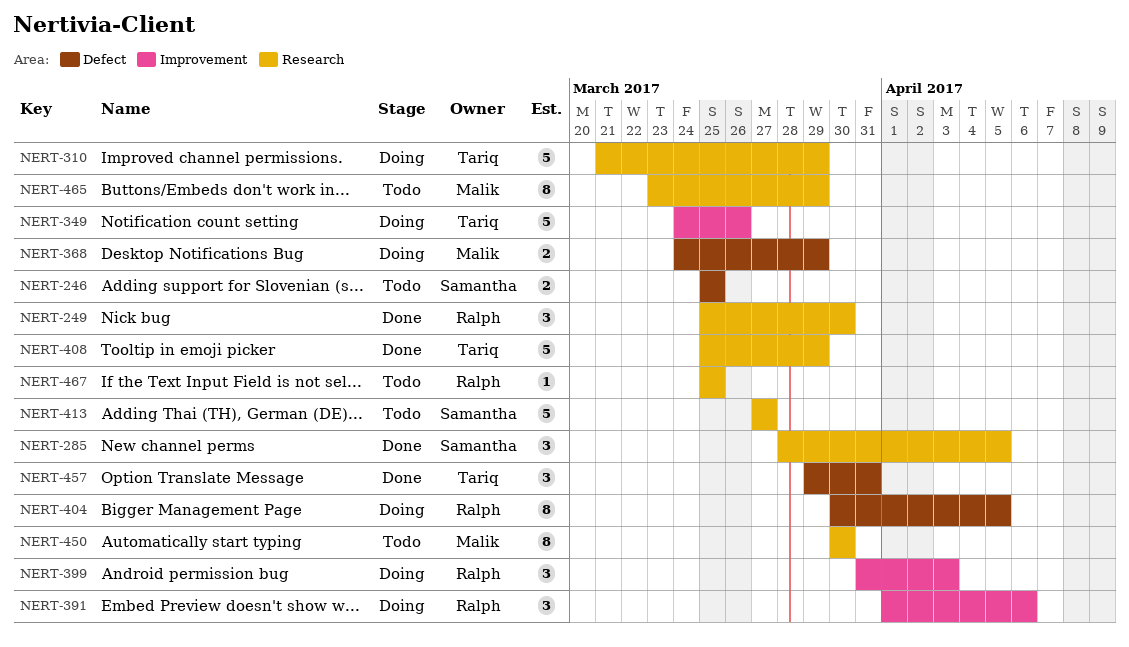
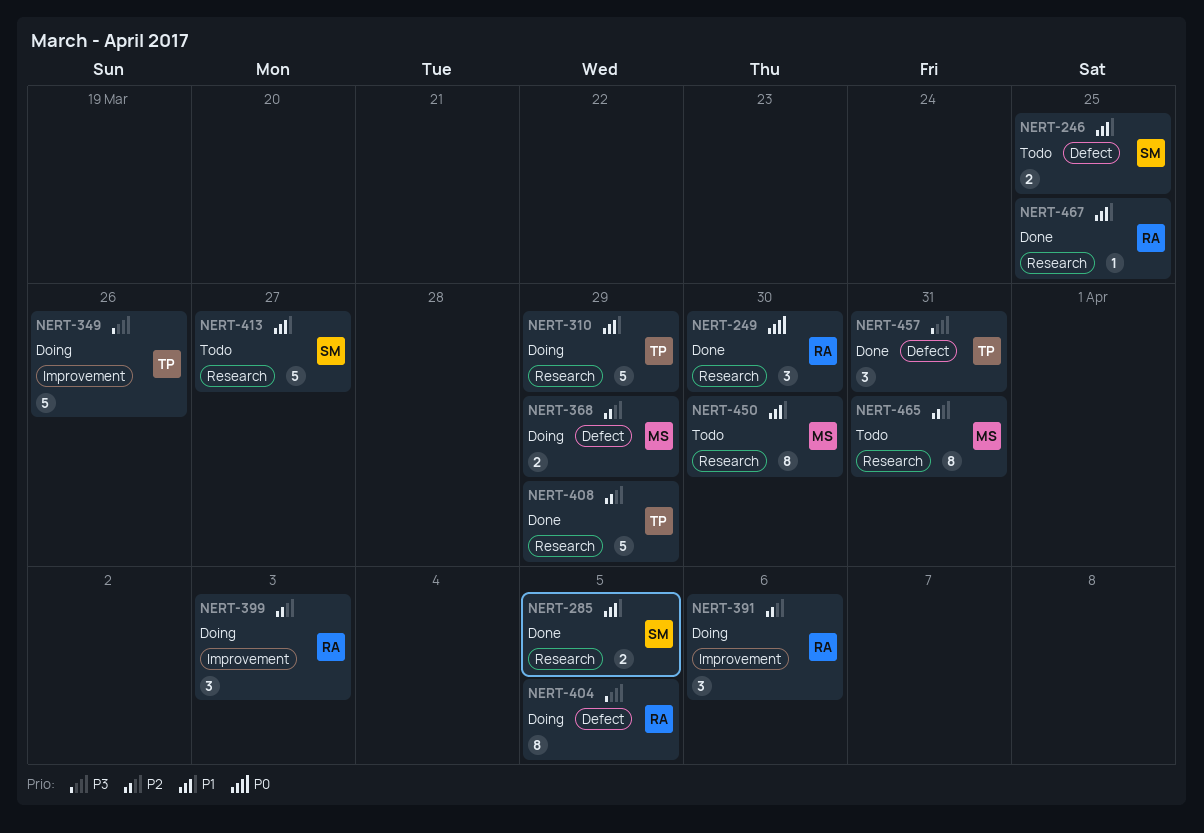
NERT-285, estimate: 3 -> 2
NERT-465, due: Mar 29 -> Mar 31
NERT-467, status: Todo -> Done

